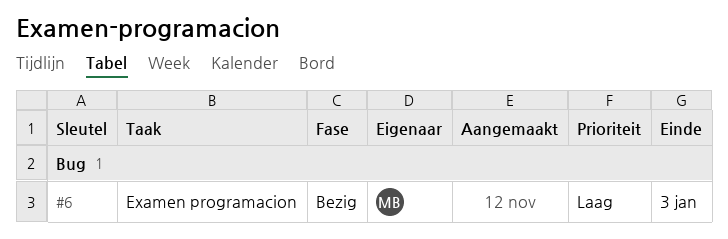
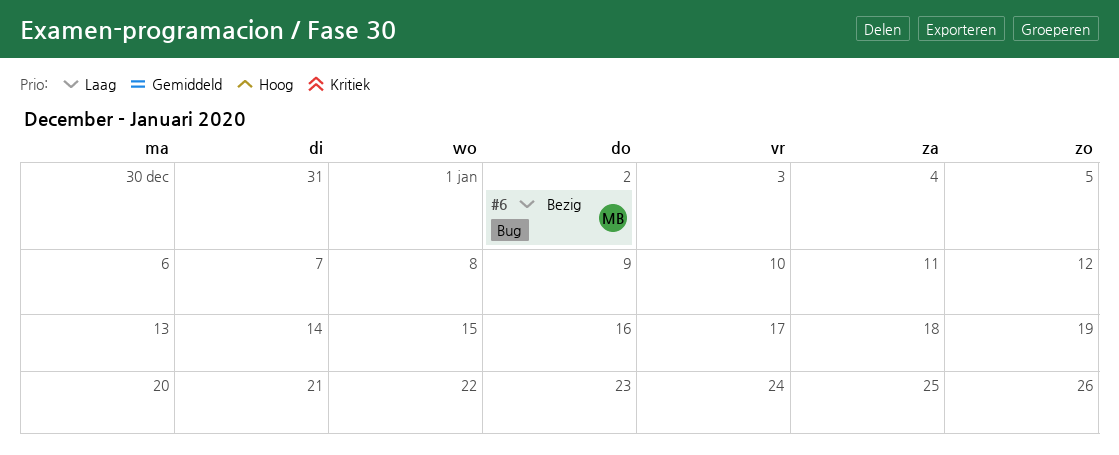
#6, due: Jan 3 -> Jan 2

